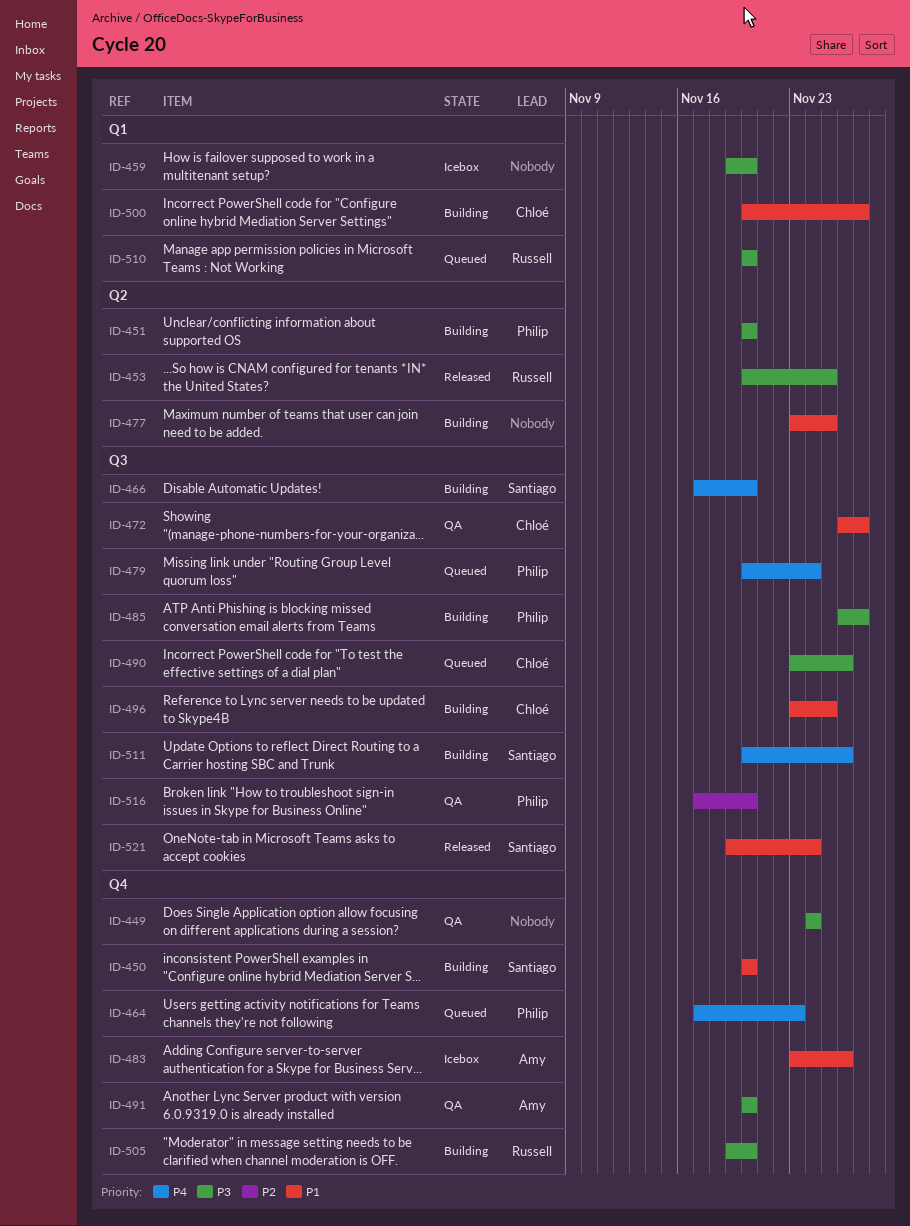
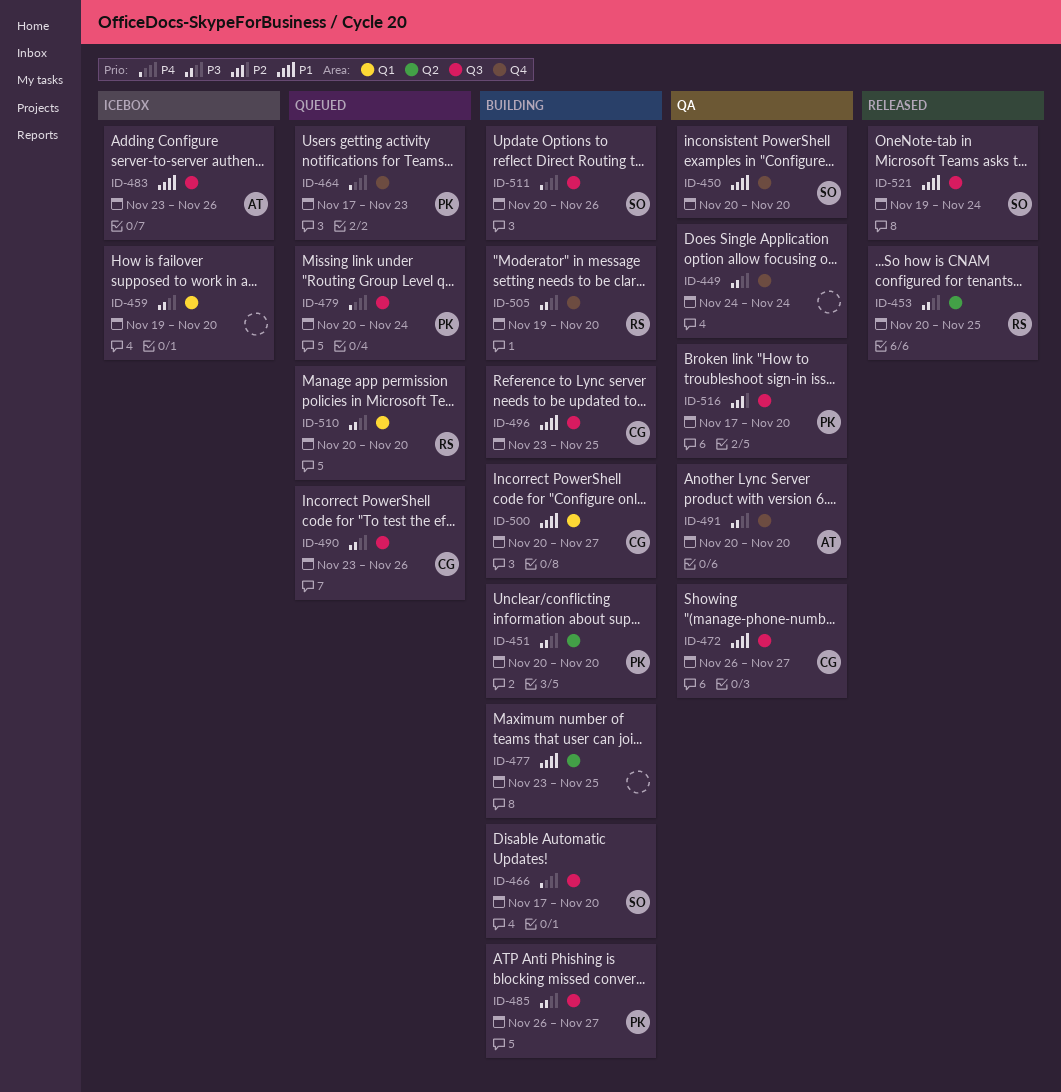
ID-450, status: Building -> QA
ID-483, label: Q4 -> Q3

